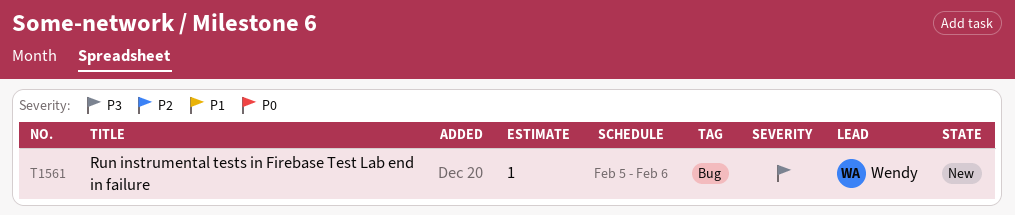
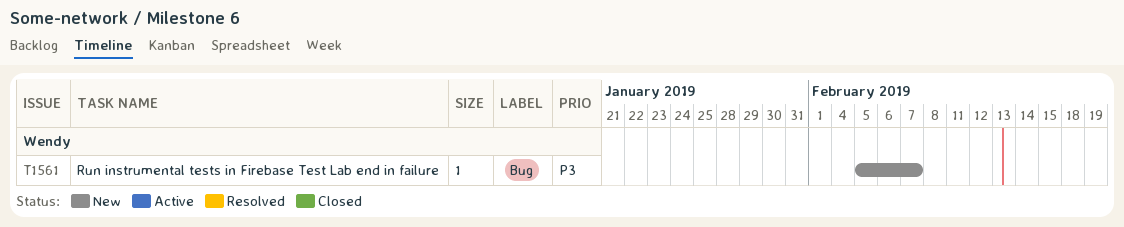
T1561, due: Feb 6 -> Feb 7

